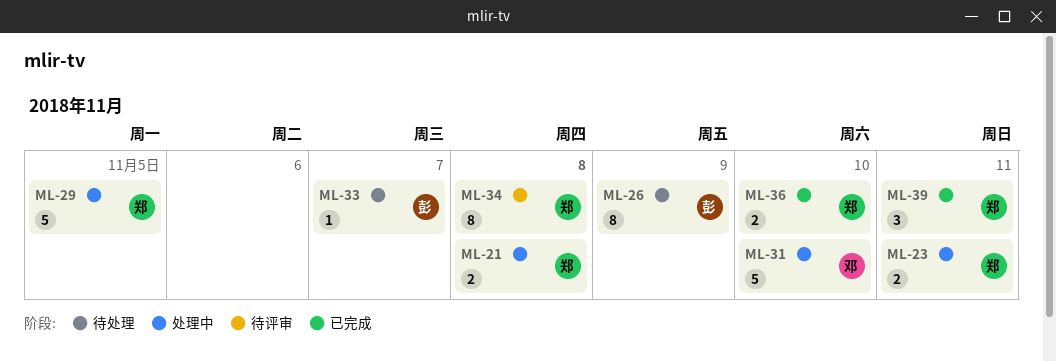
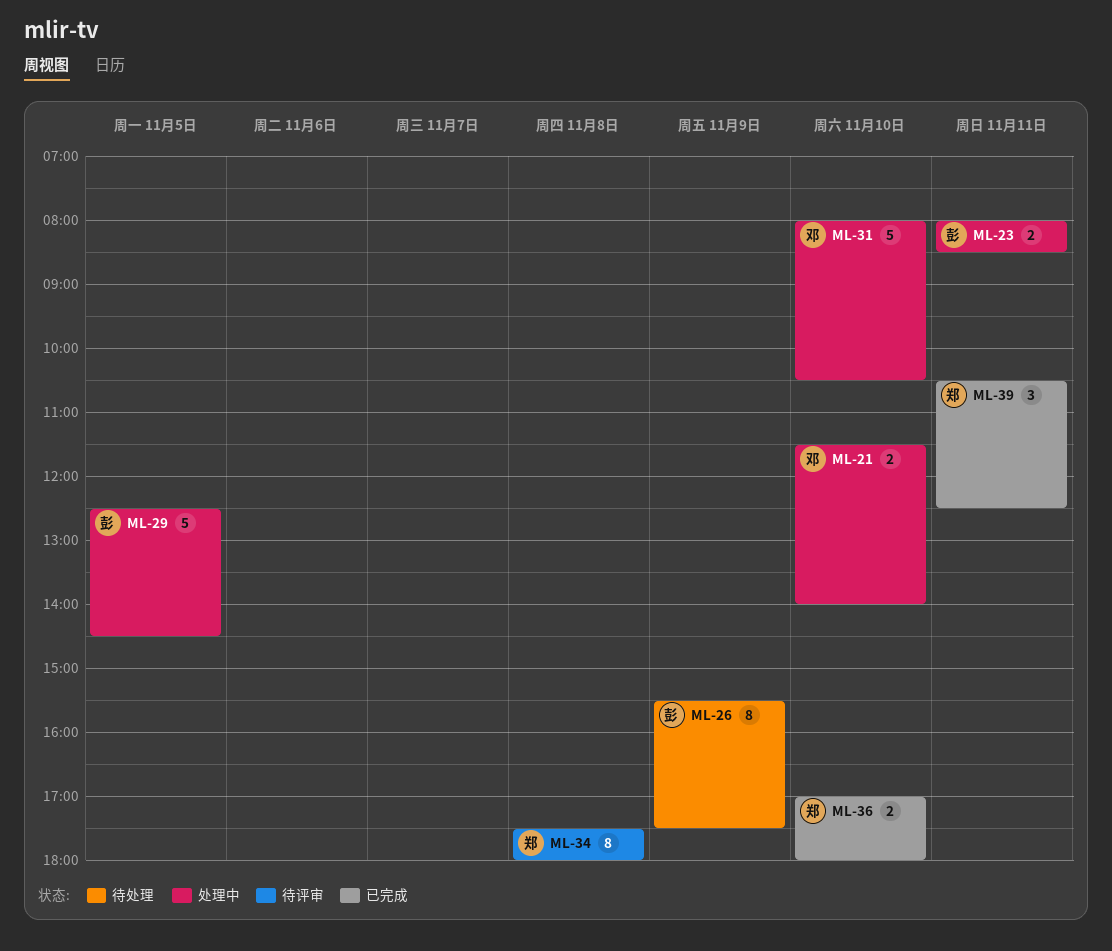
ML-21, owner: 郑 -> 邓
ML-21, day: Nov 8 -> Nov 10
ML-23, owner: 郑 -> 彭
ML-29, owner: 郑 -> 彭
ML-33: present -> none

